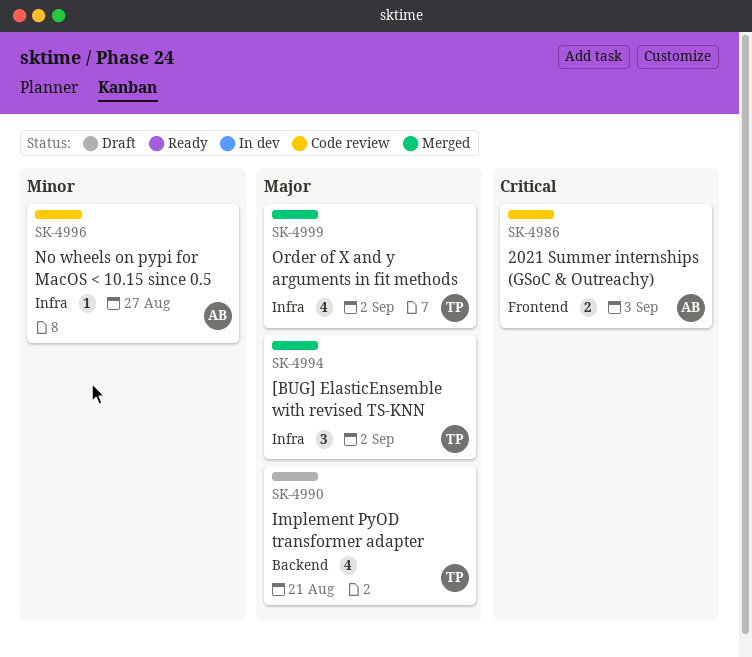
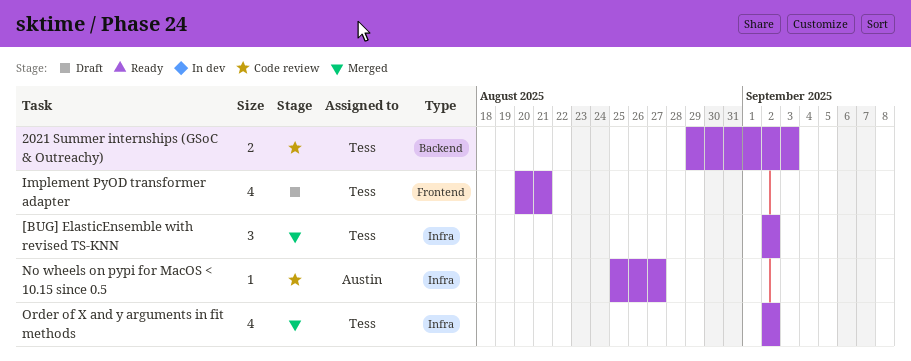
2021 Summer internships (GSoC & Outreachy), owner: Austin -> Tess
2021 Summer internships (GSoC & Outreachy), label: Frontend -> Backend
Implement PyOD transformer adapter, label: Backend -> Frontend

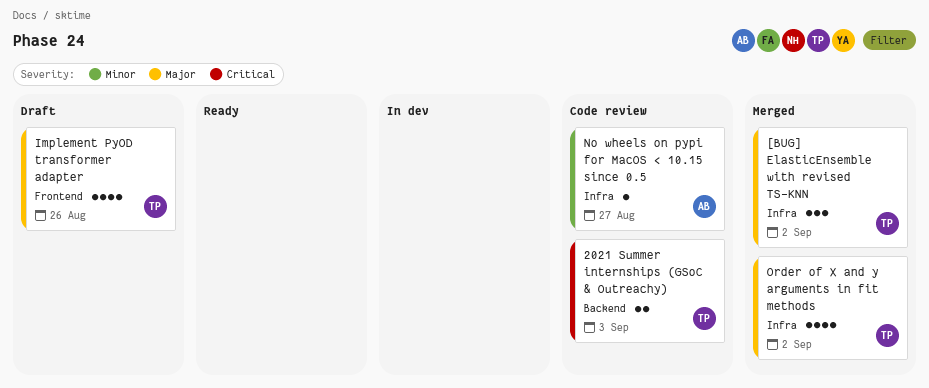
Implement PyOD transformer adapter, due: Aug 21 -> Aug 26

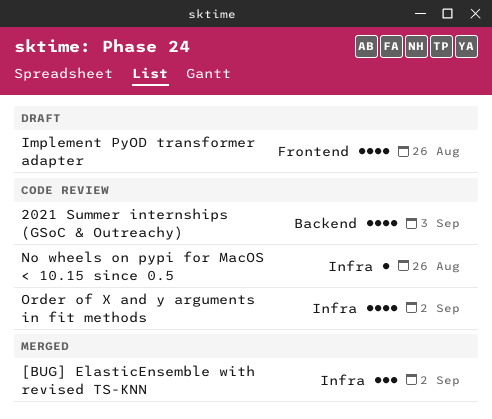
2021 Summer internships (GSoC & Outreachy), estimate: 2 -> 4
No wheels on pypi for MacOS < 10.15 since 0.5, due: Aug 27 -> Aug 26
Order of X and y arguments in fit methods, status: Merged -> Code review

